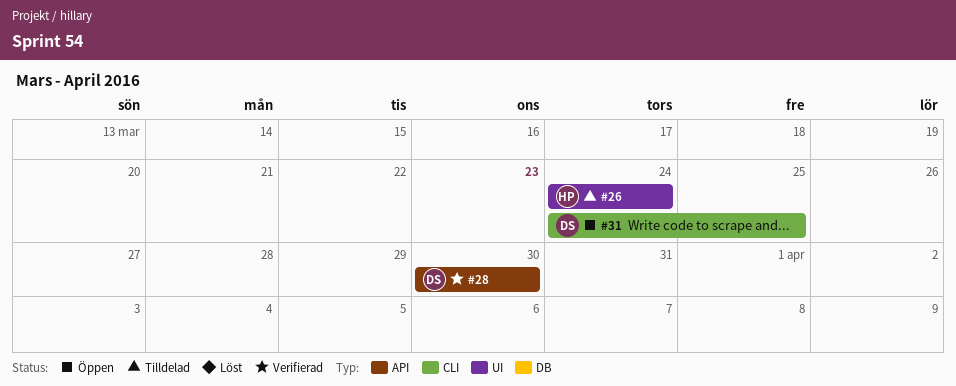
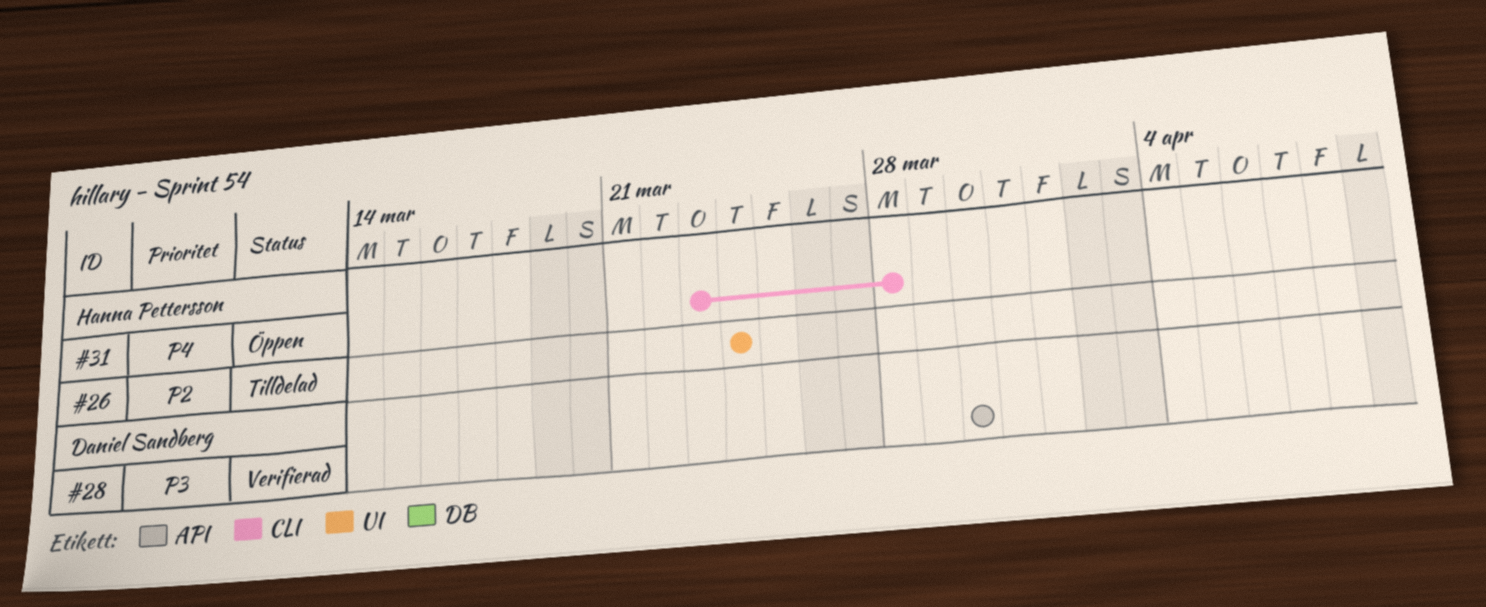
#31, owner: Daniel Sandberg -> Hanna Pettersson
#31, start: Mar 24 -> Mar 23
#31, due: Mar 25 -> Mar 28

